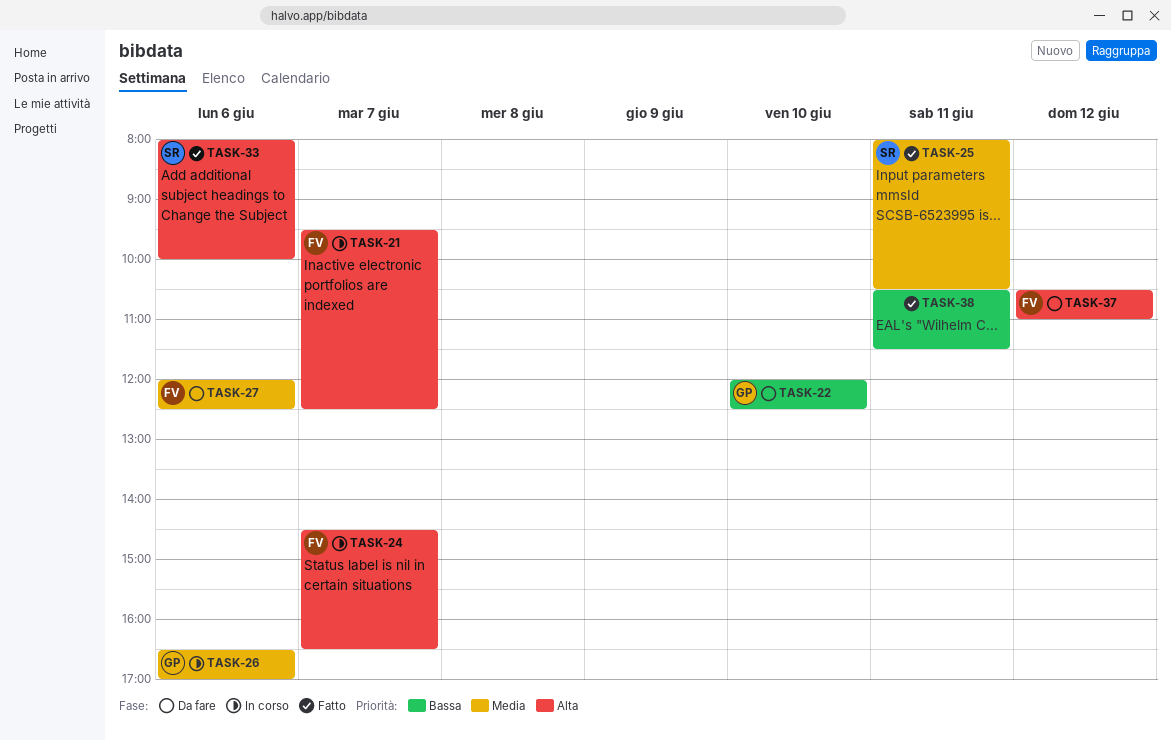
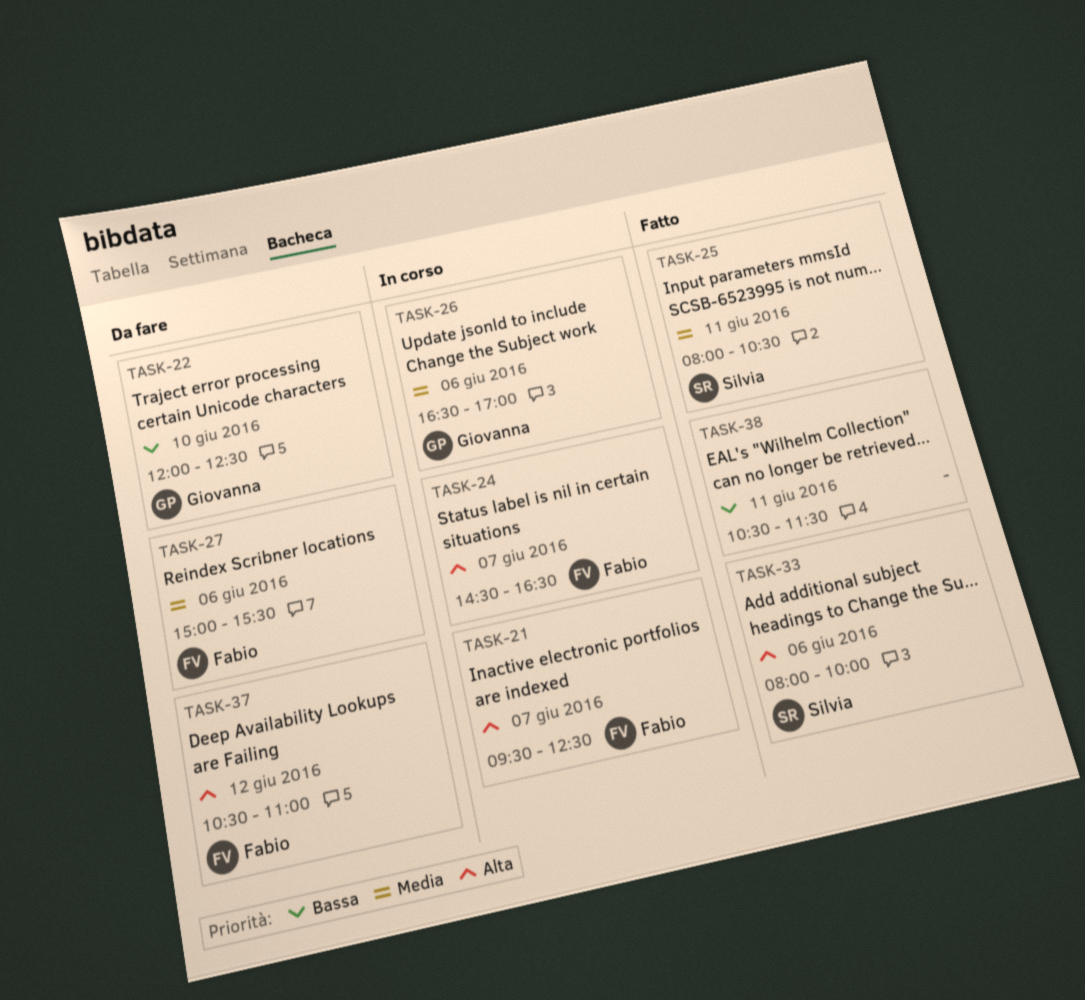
TASK-27, begins: 12:00 -> 15:00
TASK-27, ends: 12:30 -> 15:30

